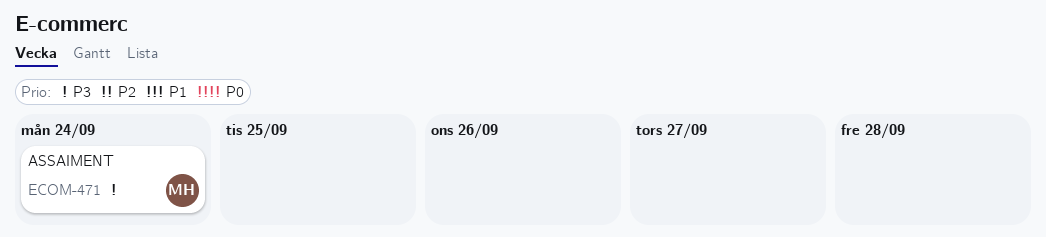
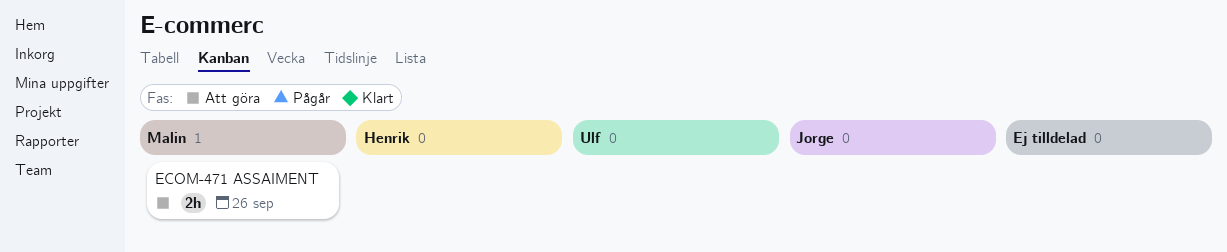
ECOM-471, due: Sep 24 -> Sep 26

